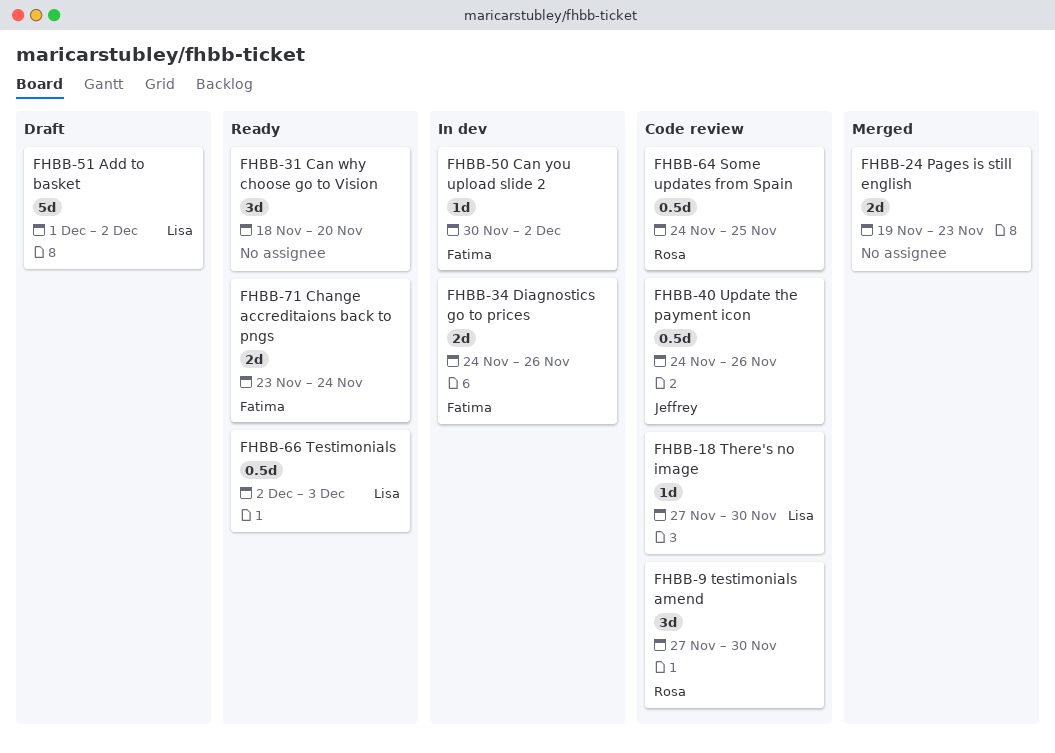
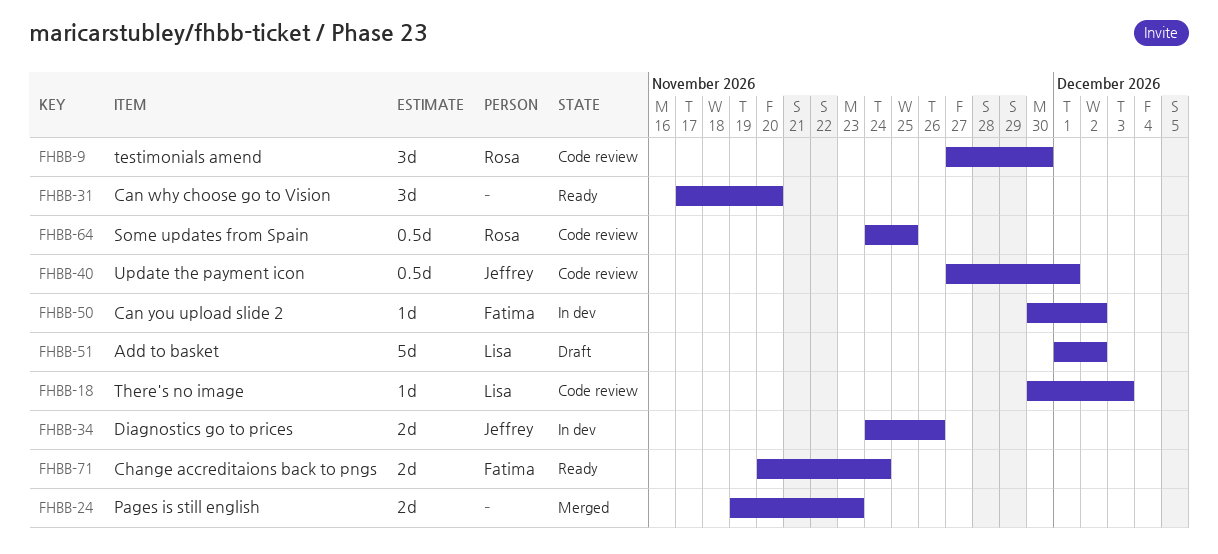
FHBB-18, start: Nov 27 -> Nov 30
FHBB-18, due: Nov 30 -> Dec 3
FHBB-31, start: Nov 18 -> Nov 17
FHBB-34, owner: Fatima -> Jeffrey
FHBB-40, start: Nov 24 -> Nov 27
FHBB-40, due: Nov 26 -> Dec 1
FHBB-66: present -> none
FHBB-71, start: Nov 23 -> Nov 20

